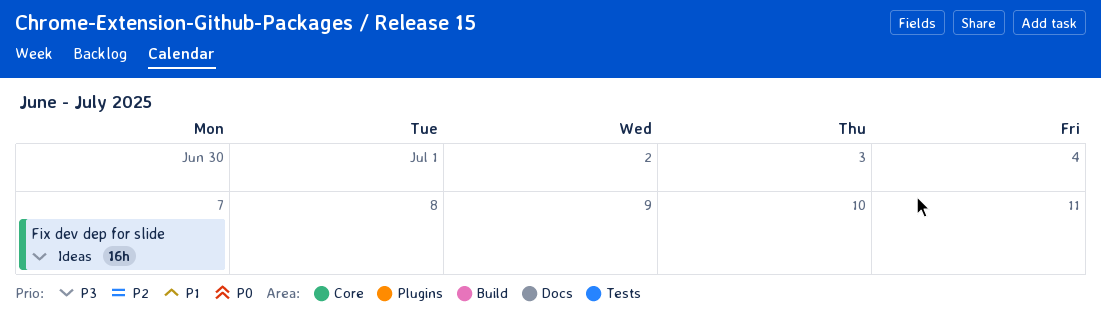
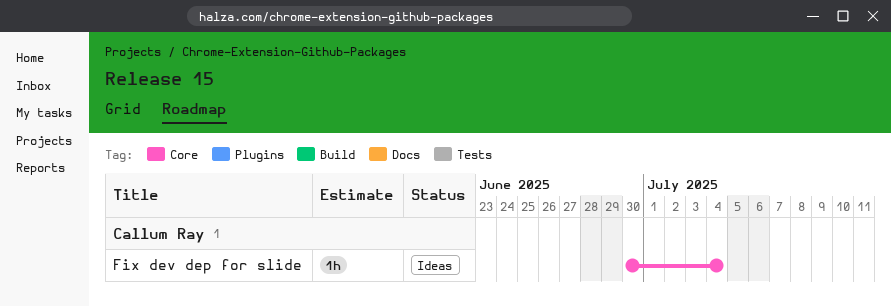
Fix dev dep for slide, estimate: 16h -> 1h
Fix dev dep for slide, due: Jul 7 -> Jul 4

